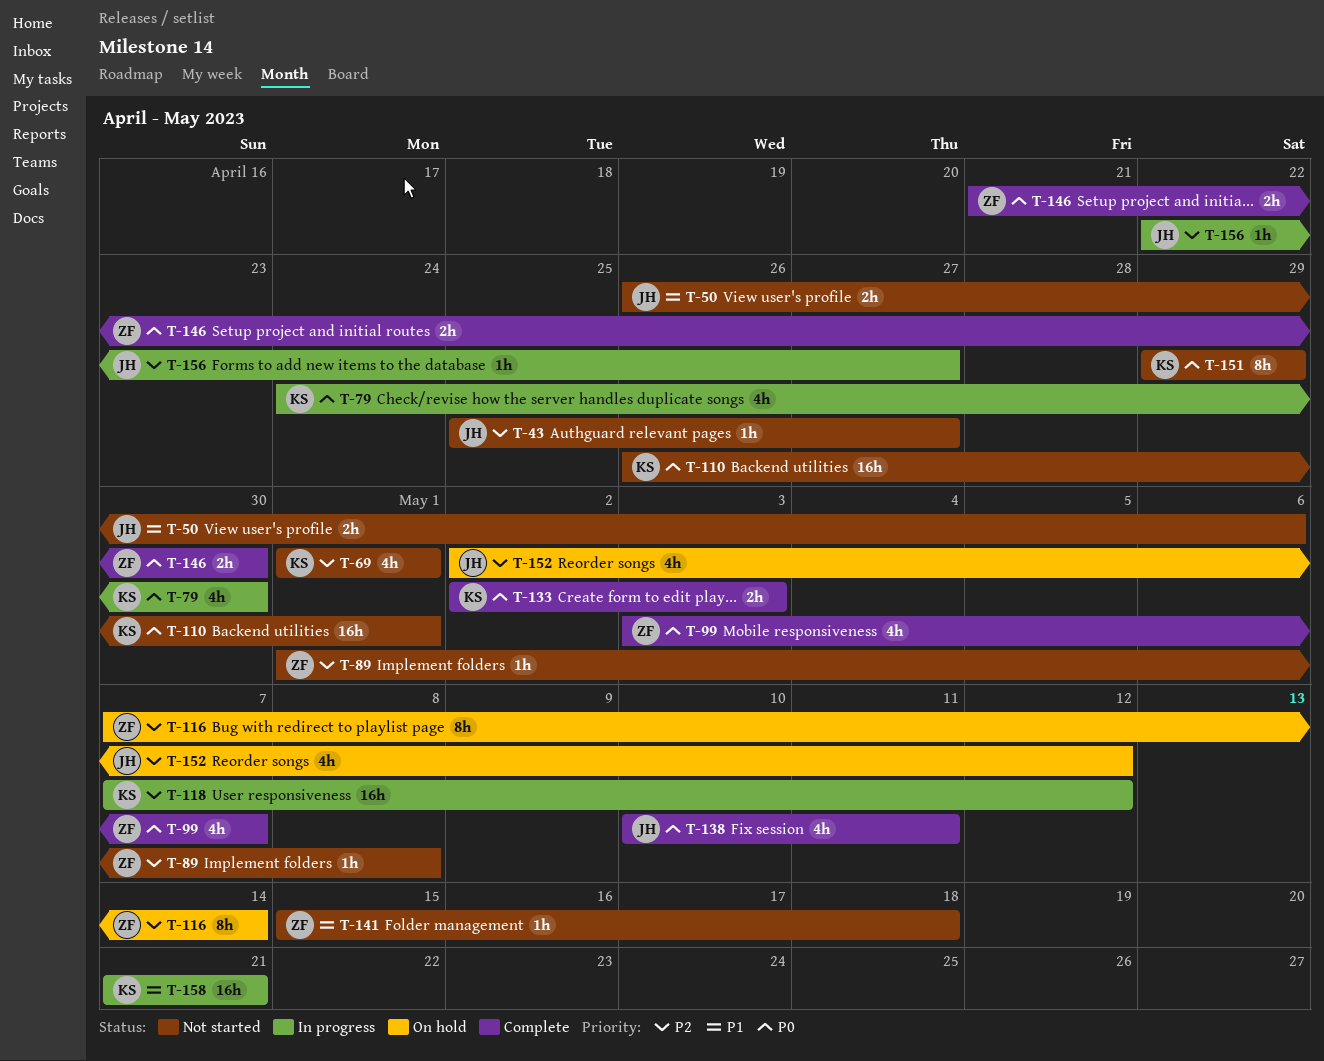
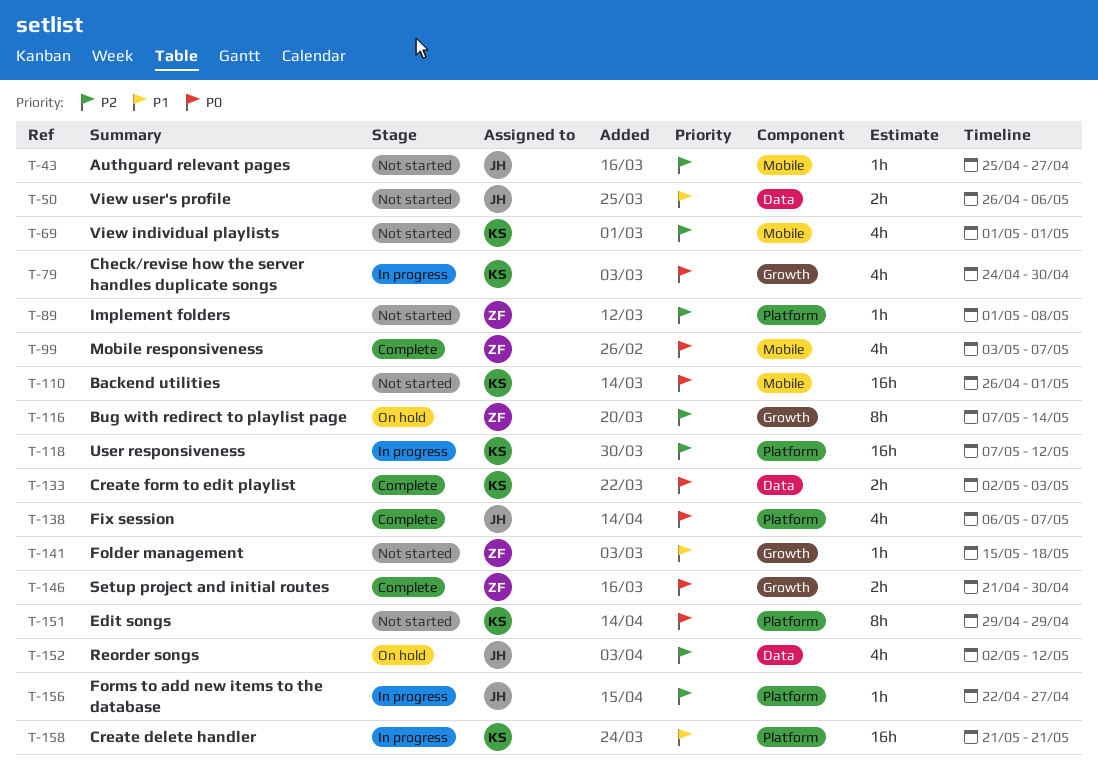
T-138, start: May 10 -> May 6
T-138, due: May 11 -> May 7

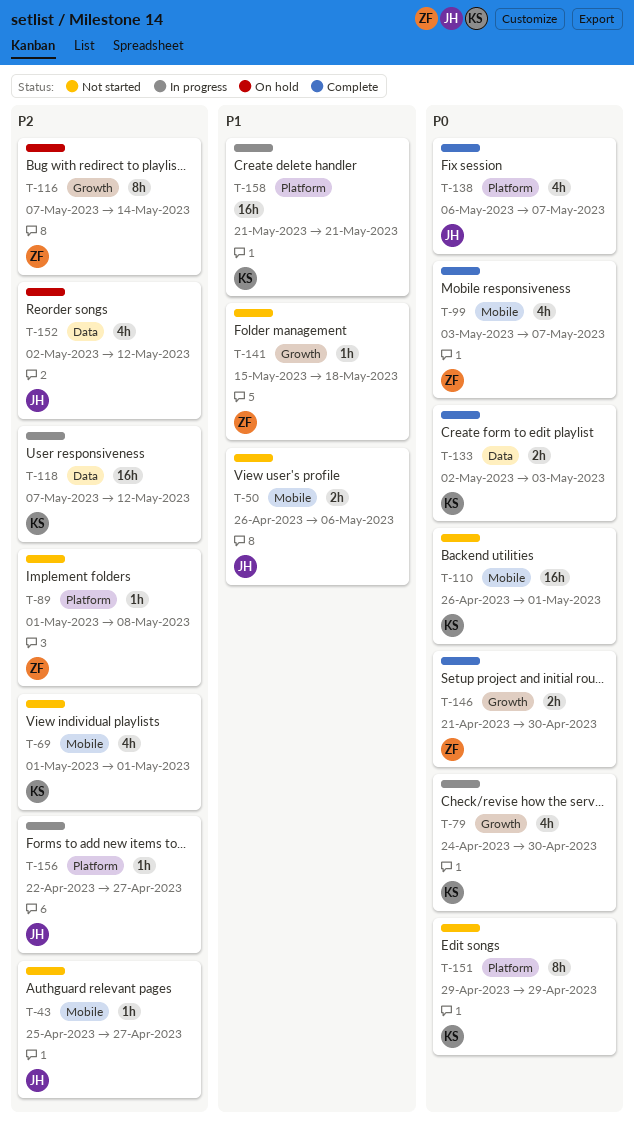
T-50, label: Data -> Mobile
T-118, label: Platform -> Data

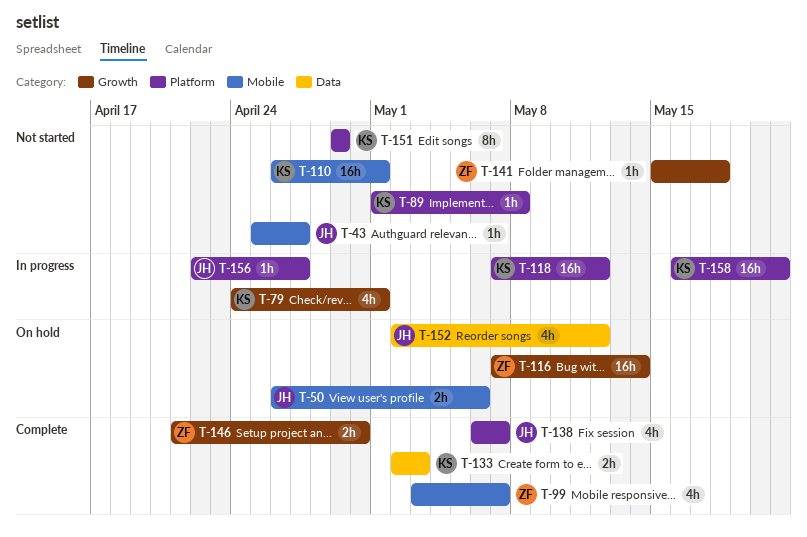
T-50, status: Not started -> On hold
T-69: present -> none
T-79, due: Apr 30 -> May 1
T-89, owner: ZF -> KS
T-116, estimate: 8h -> 16h
T-118, label: Data -> Platform
T-158, start: May 21 -> May 16

